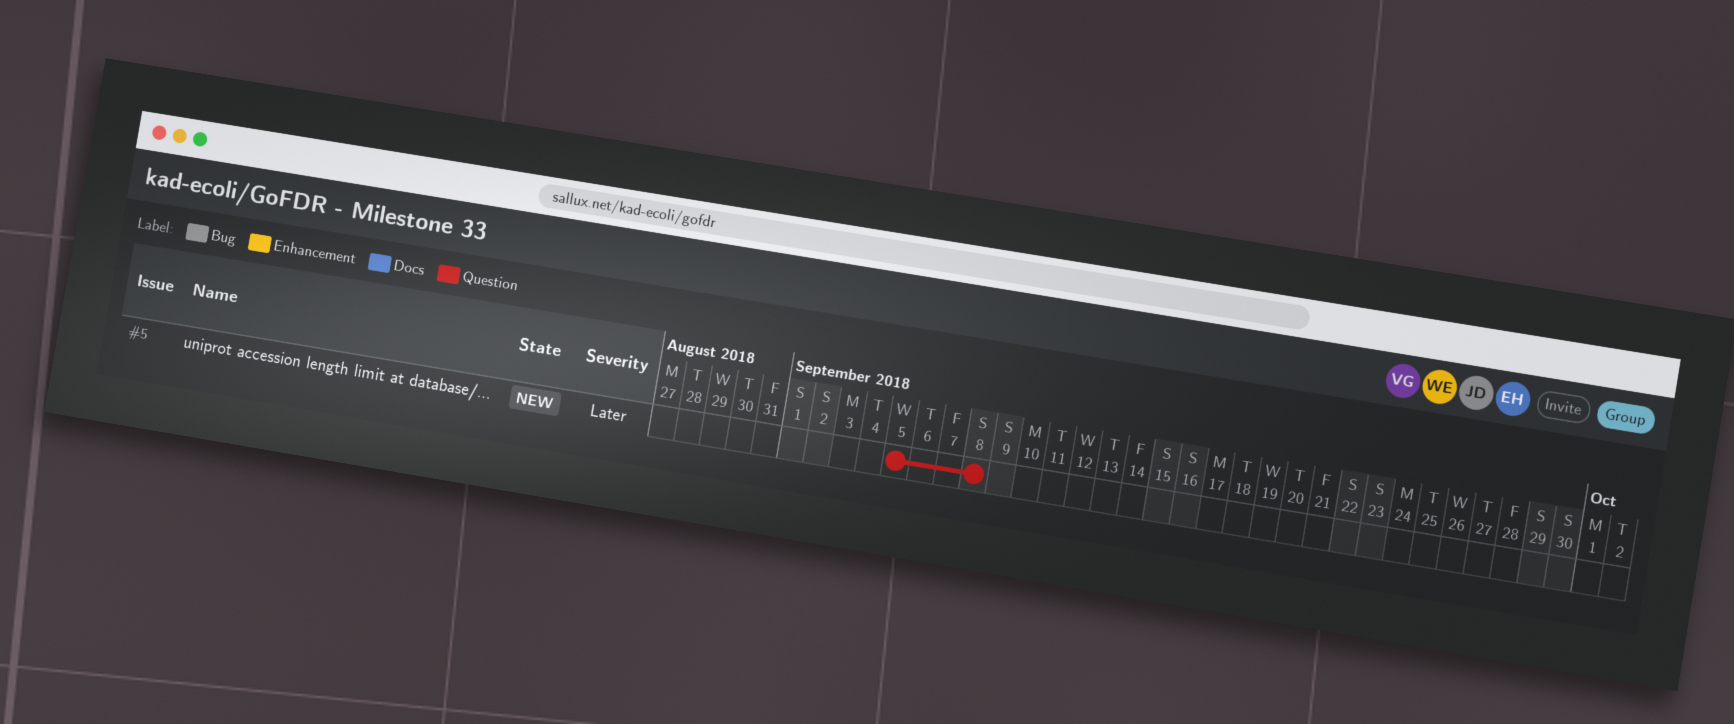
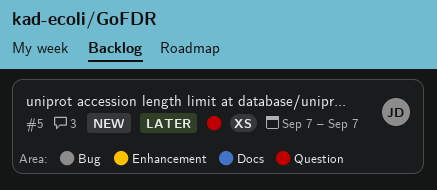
#5, start: Sep 5 -> Sep 7
#5, due: Sep 8 -> Sep 7

